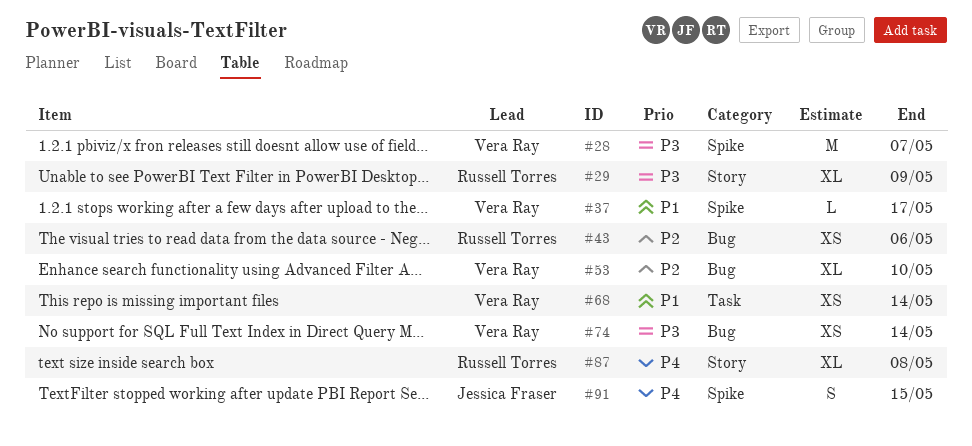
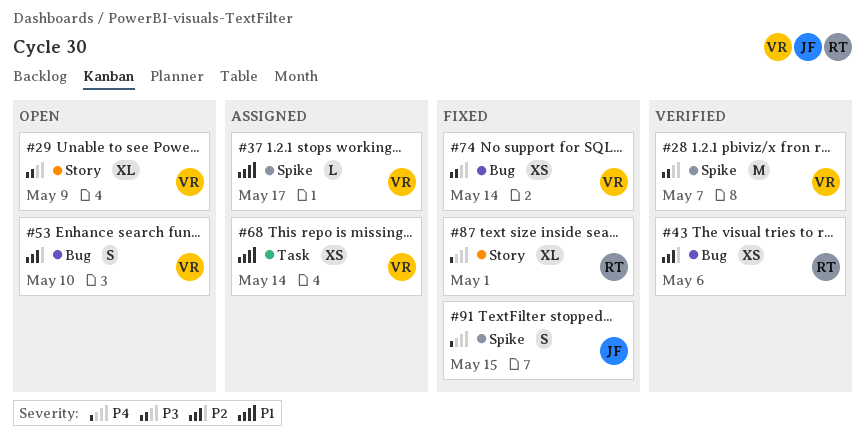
#29, owner: Russell Torres -> Vera Ray
#53, estimate: XL -> S
#87, due: May 8 -> May 1

